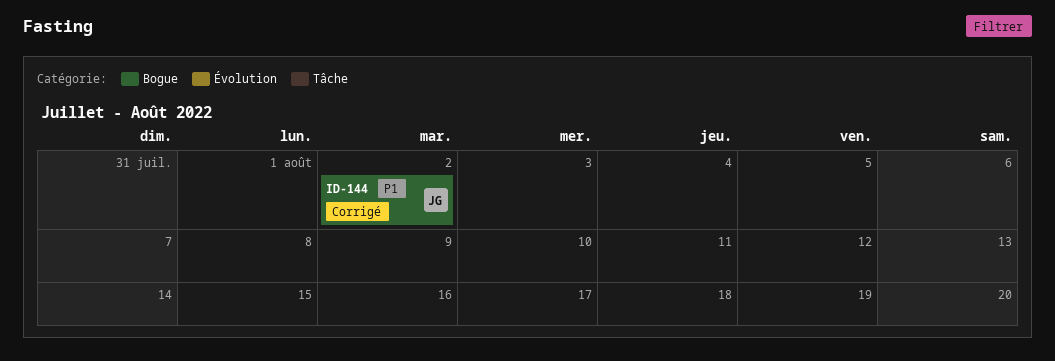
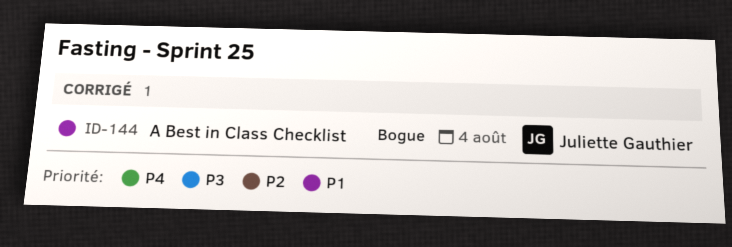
ID-144, due: Aug 2 -> Aug 4

